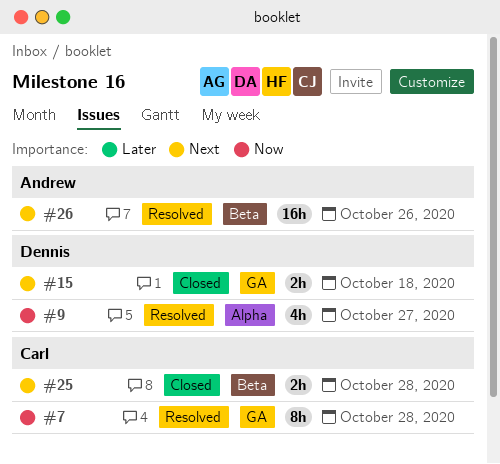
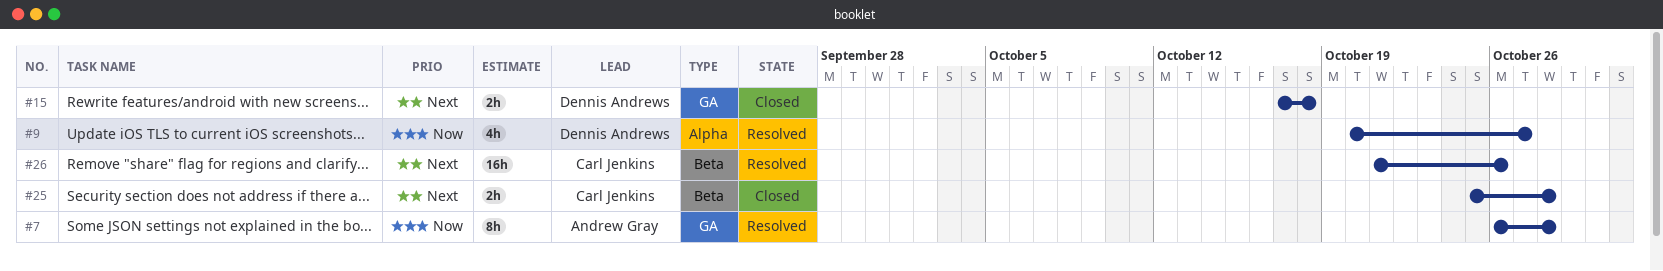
#7, owner: Carl Jenkins -> Andrew Gray
#26, owner: Andrew Gray -> Carl Jenkins

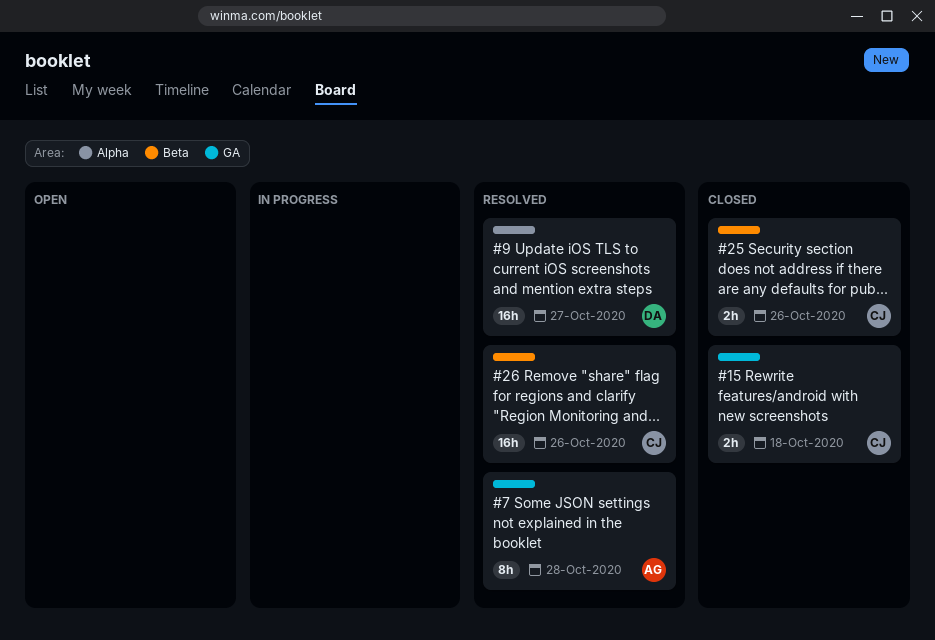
#9, estimate: 4h -> 16h
#15, owner: Dennis Andrews -> Carl Jenkins
#25, due: Oct 28 -> Oct 26

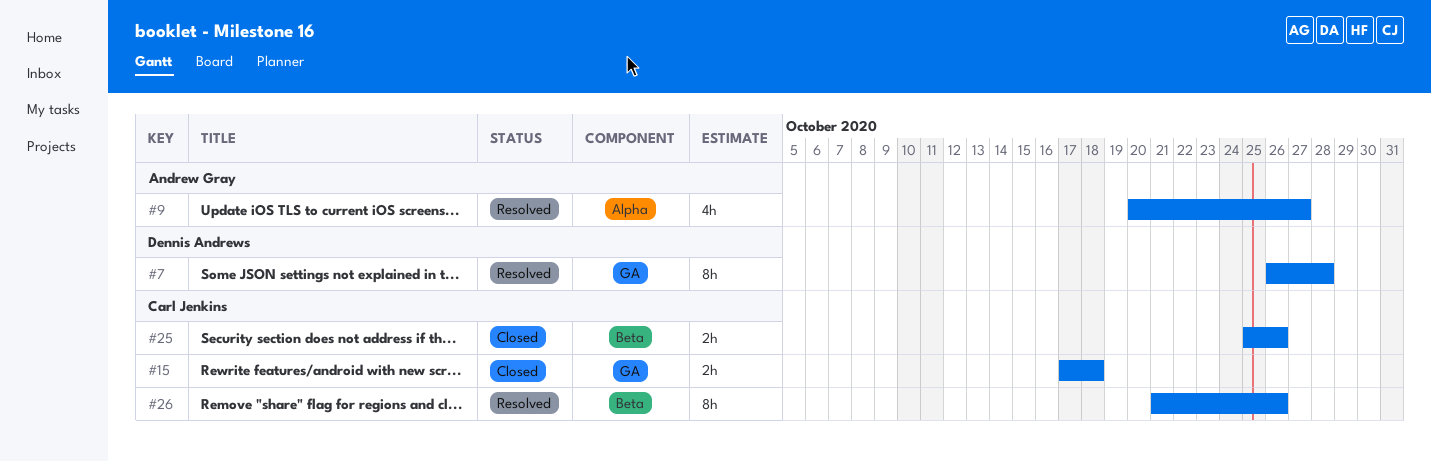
#7, owner: Andrew Gray -> Dennis Andrews
#9, owner: Dennis Andrews -> Andrew Gray
#9, estimate: 16h -> 4h
#26, estimate: 16h -> 8h

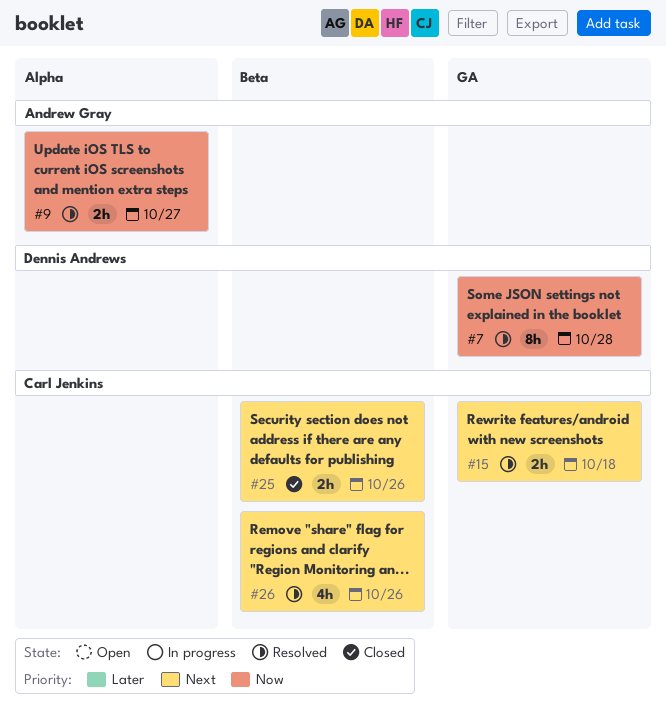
#9, estimate: 4h -> 2h
#15, status: Closed -> Resolved
#26, estimate: 8h -> 4h

